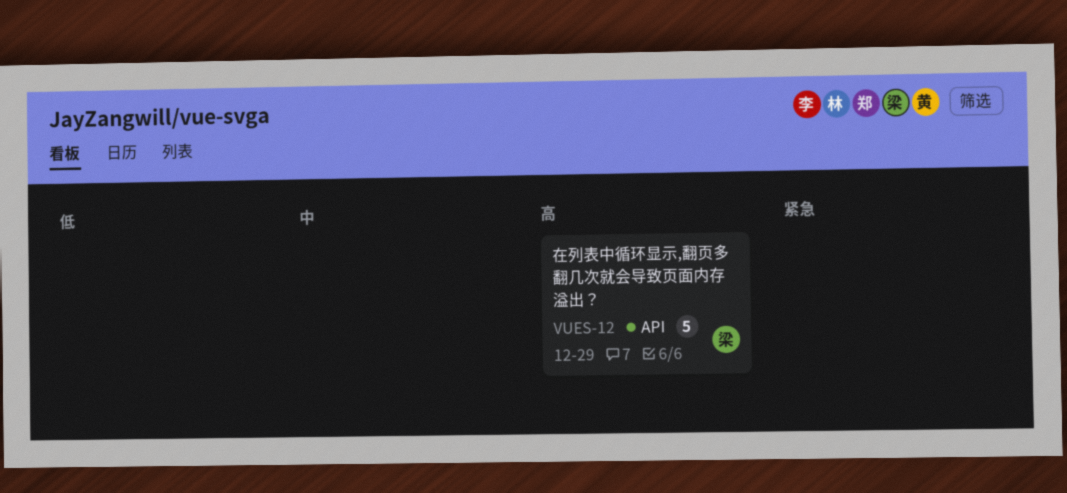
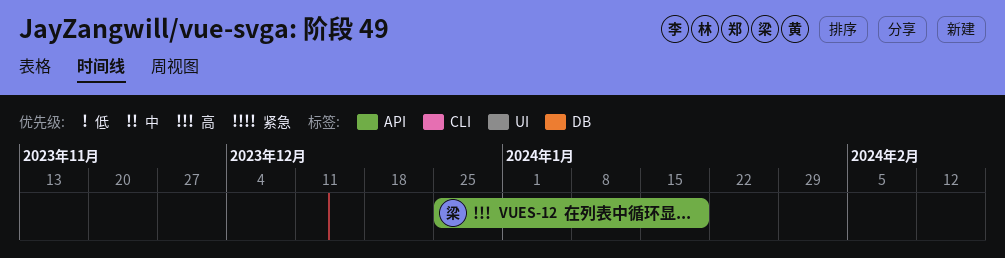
VUES-12, due: Dec 29 -> Jan 19

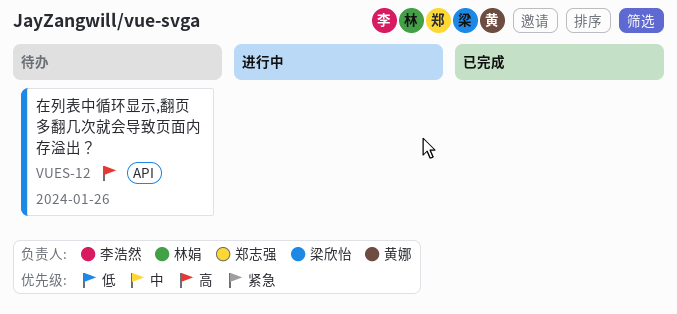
VUES-12, due: Jan 19 -> Jan 26

